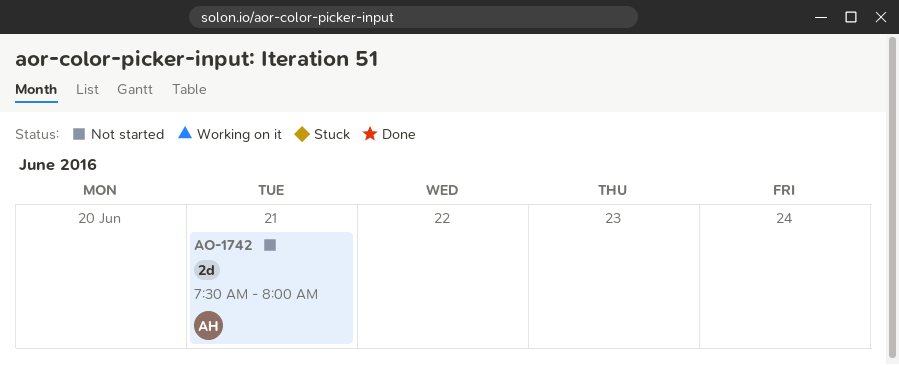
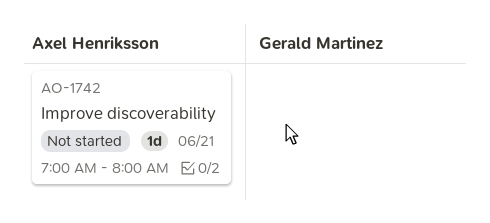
AO-1742, estimate: 2d -> 1d
AO-1742, begins: 07:30 -> 07:00

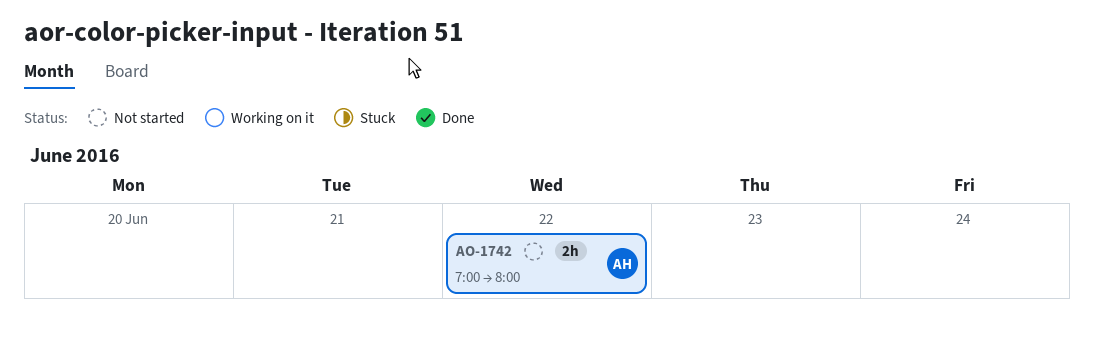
AO-1742, estimate: 1d -> 2h
AO-1742, day: Jun 21 -> Jun 22

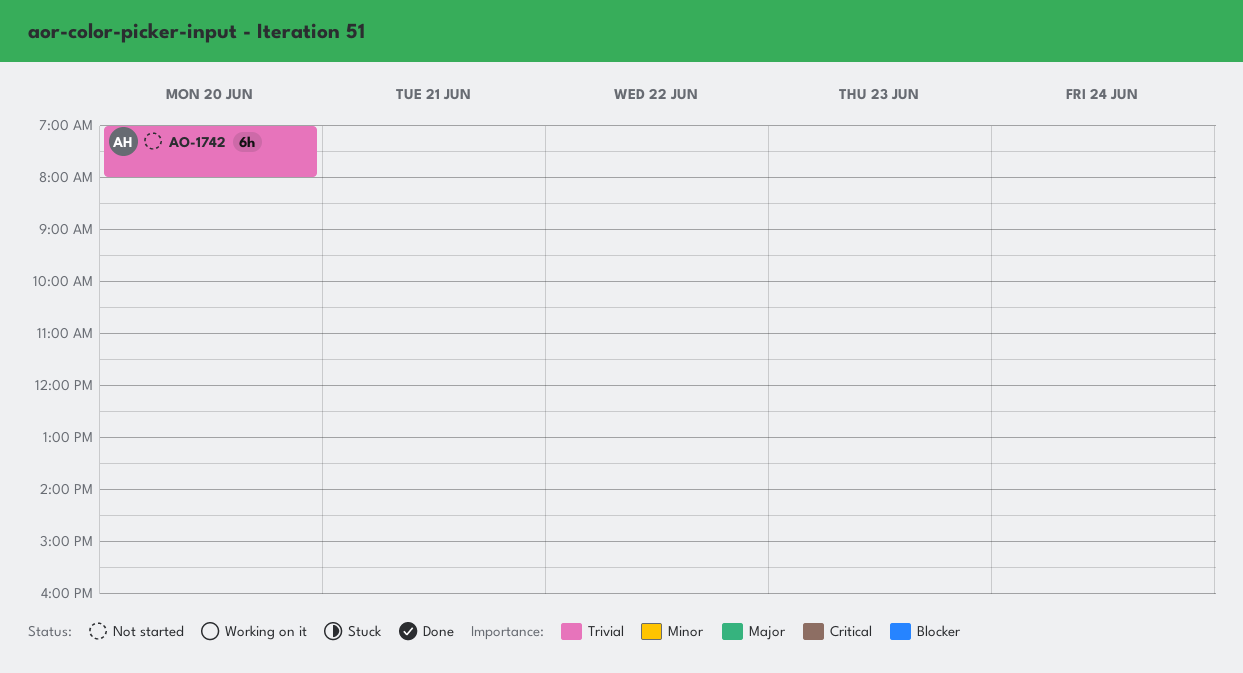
AO-1742, estimate: 2h -> 6h
AO-1742, day: Jun 22 -> Jun 20

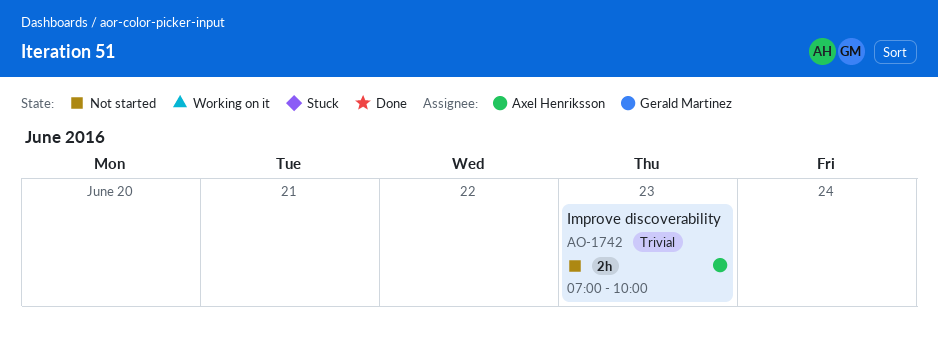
AO-1742, estimate: 6h -> 2h
AO-1742, day: Jun 20 -> Jun 23
AO-1742, ends: 08:00 -> 10:00

